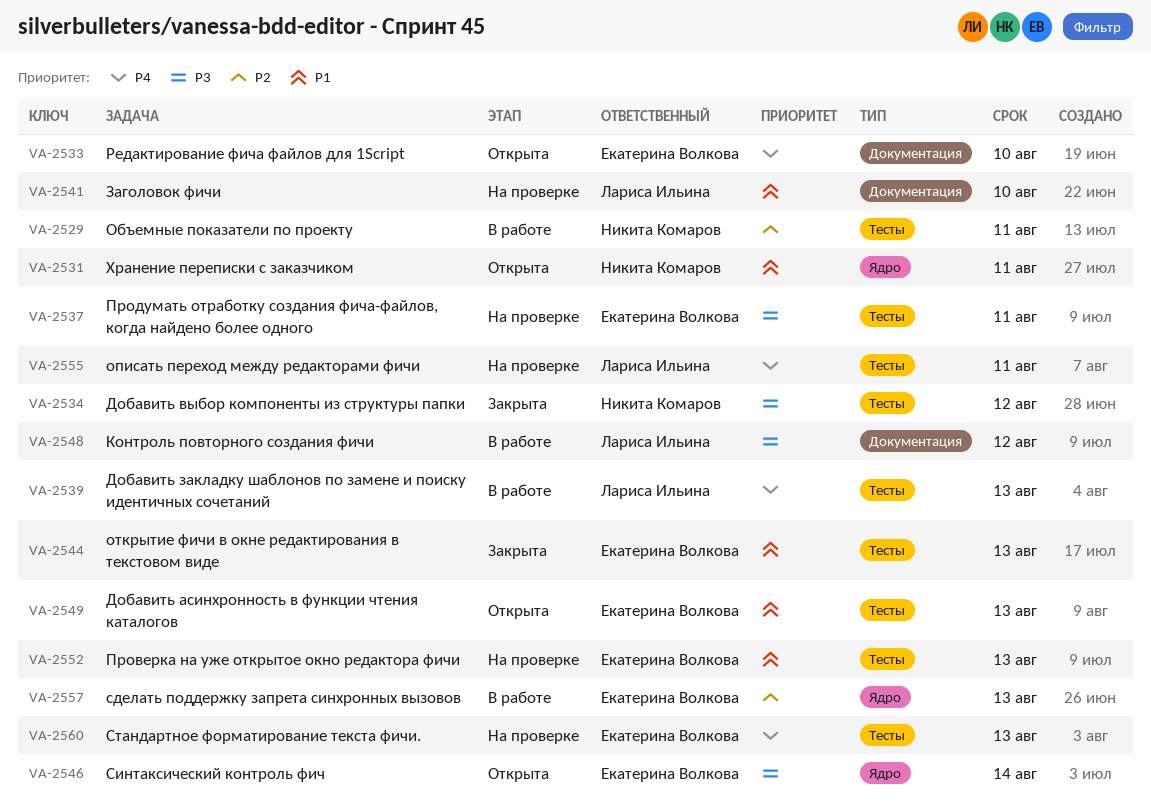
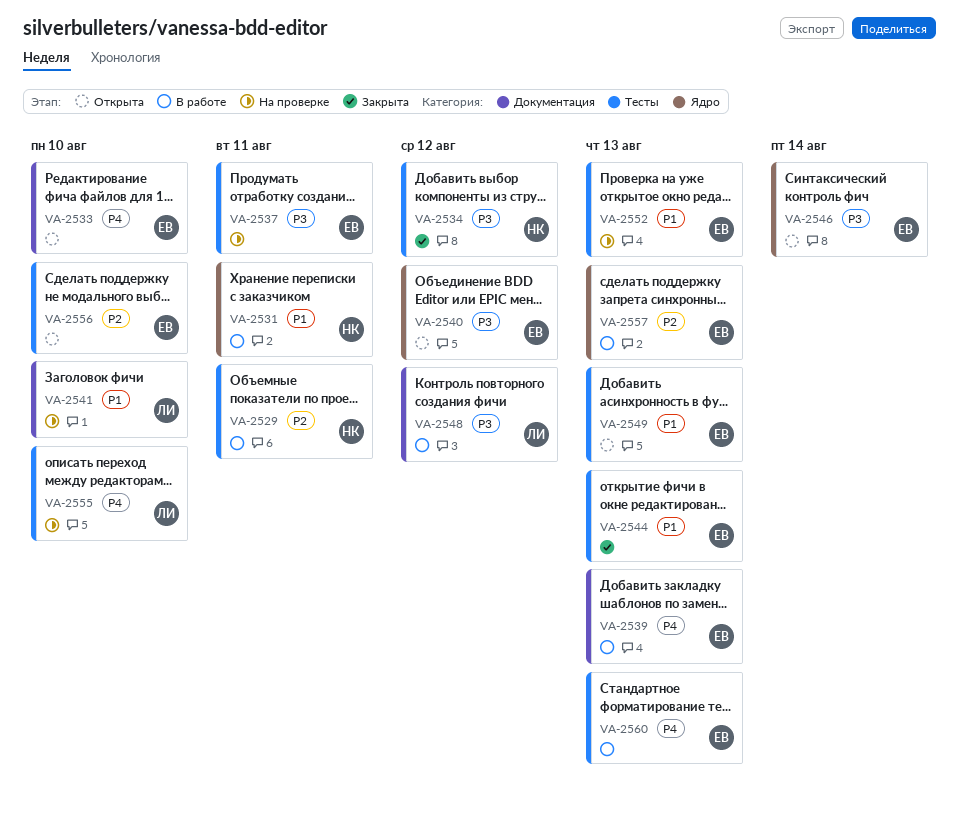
VA-2531, status: Открыта -> В работе
VA-2539, owner: Лариса Ильина -> Екатерина Волкова
VA-2539, label: Тесты -> Документация
VA-2540: none -> present
VA-2555, due: Aug 11 -> Aug 10
VA-2556: none -> present
VA-2560, status: На проверке -> В работе

